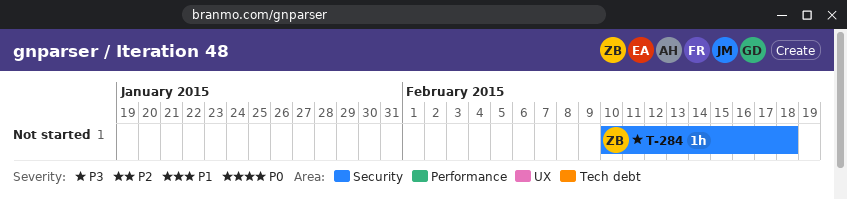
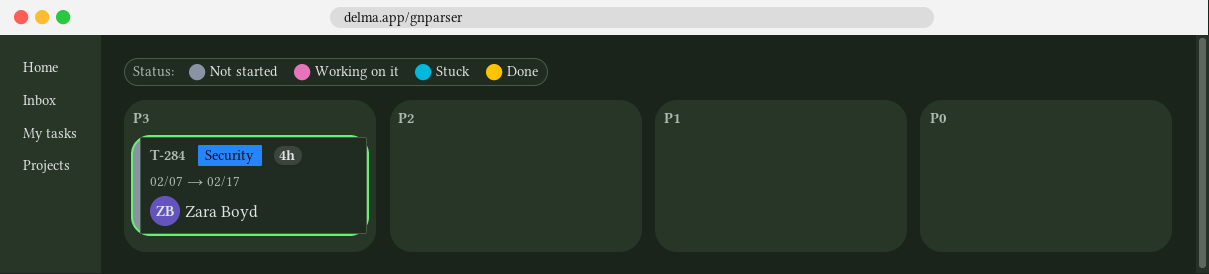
T-284, estimate: 1h -> 4h
T-284, start: Feb 10 -> Feb 7
T-284, due: Feb 18 -> Feb 17

